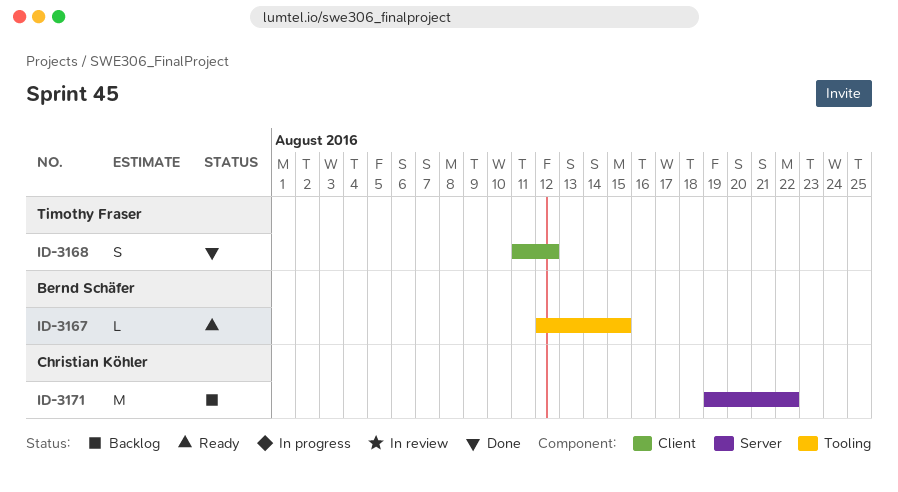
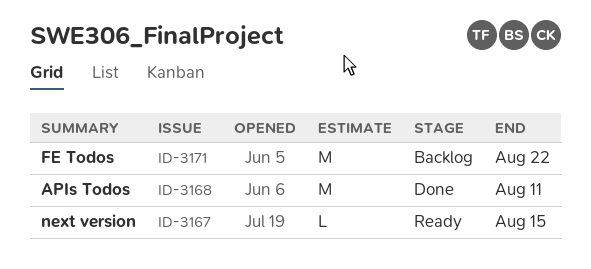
ID-3168, estimate: S -> M
ID-3168, due: Aug 12 -> Aug 11

